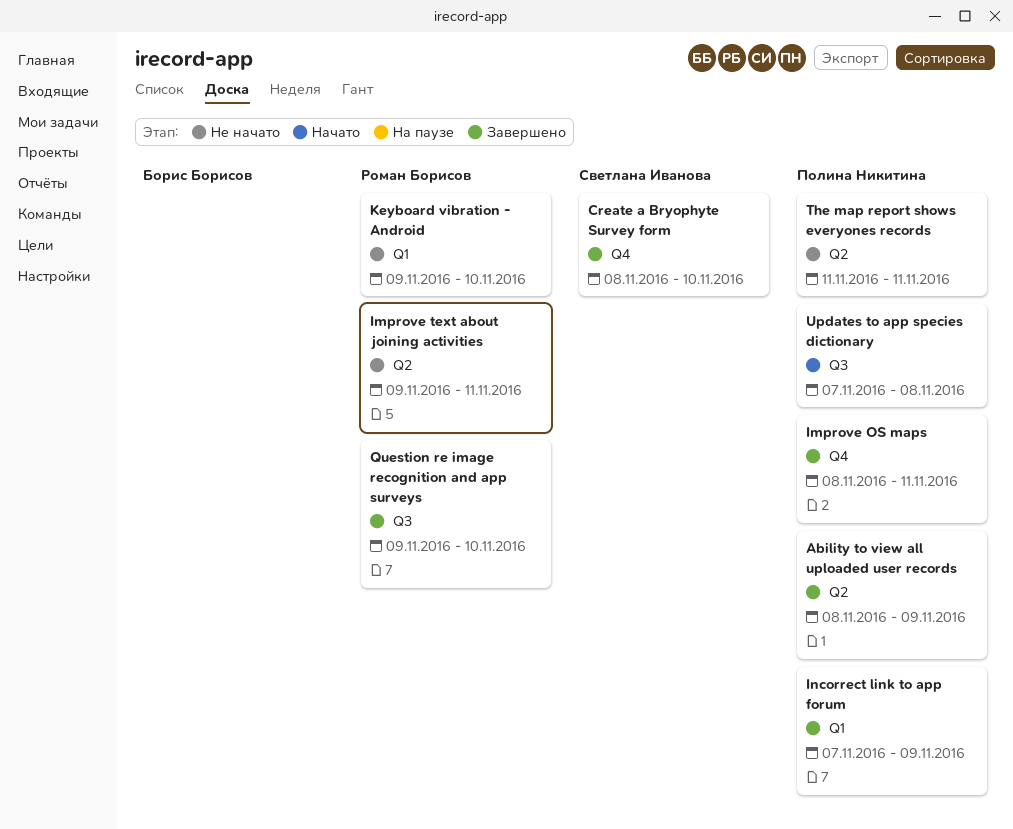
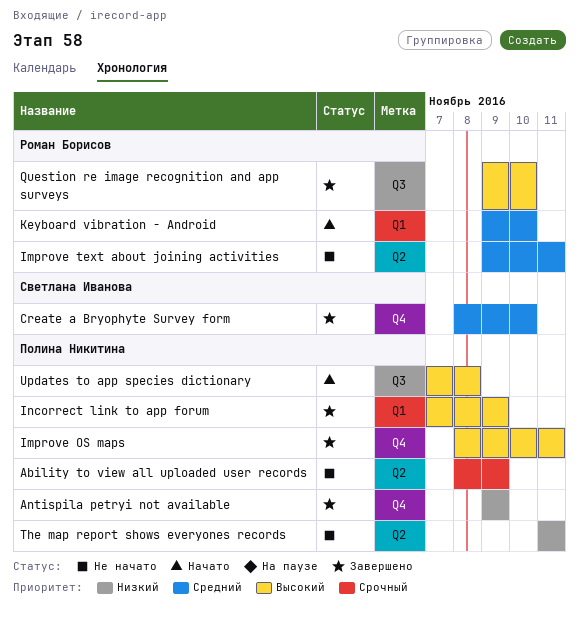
Ability to view all uploaded user records, status: Завершено -> Не начато
Antispila petryi not available: none -> present
Keyboard vibration - Android, status: Не начато -> Начато

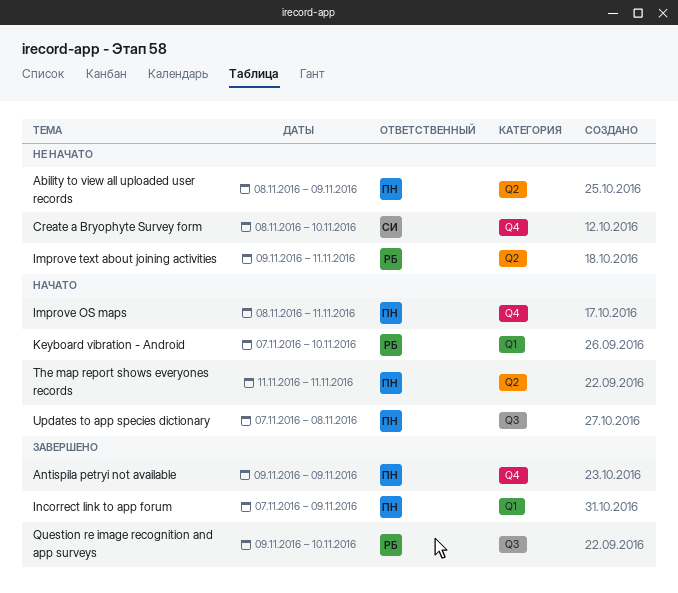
Create a Bryophyte Survey form, status: Завершено -> Не начато
Improve OS maps, status: Завершено -> Начато
Keyboard vibration - Android, start: Nov 9 -> Nov 7
The map report shows everyones records, status: Не начато -> Начато

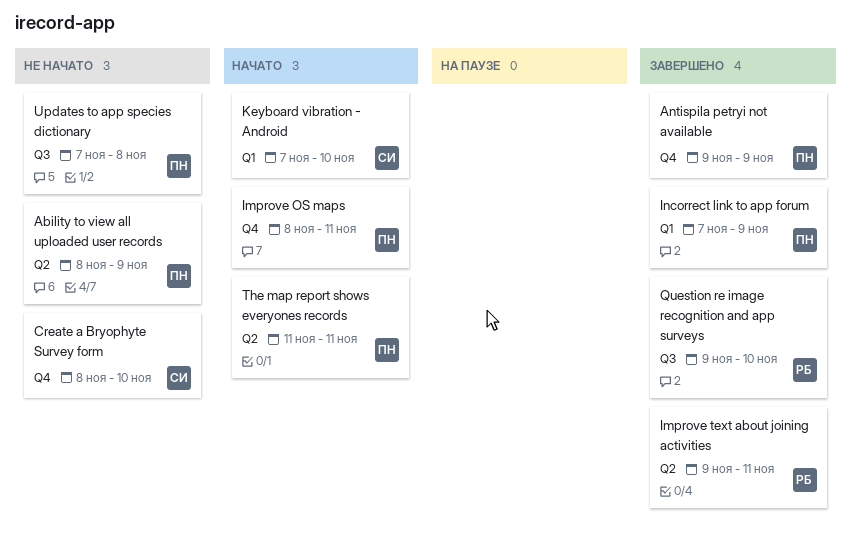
Improve text about joining activities, status: Не начато -> Завершено
Keyboard vibration - Android, owner: РБ -> СИ
Updates to app species dictionary, status: Начато -> Не начато

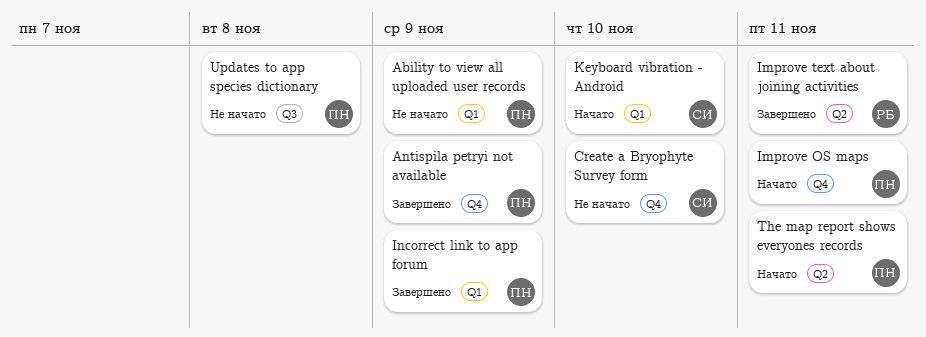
Ability to view all uploaded user records, label: Q2 -> Q1
Question re image recognition and app surveys: present -> none

